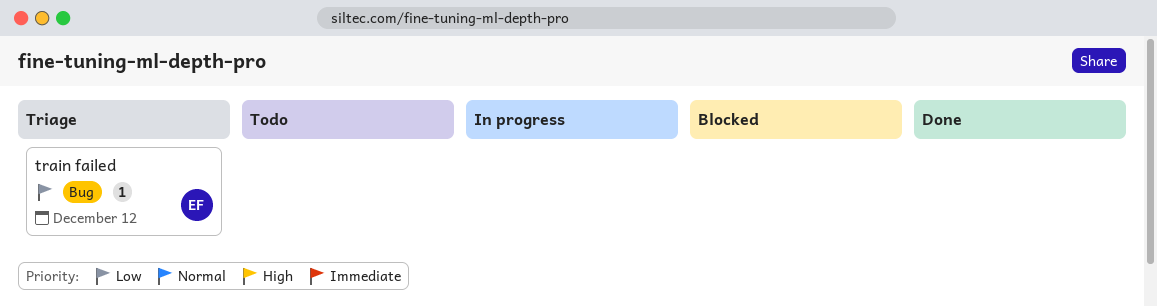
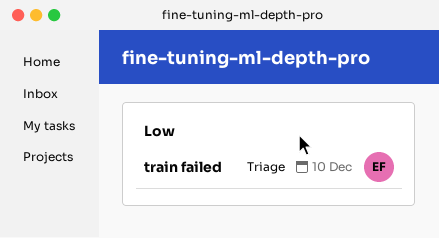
train failed, due: Dec 12 -> Dec 10

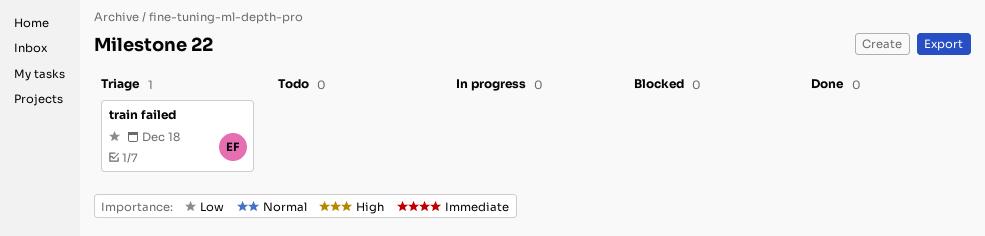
train failed, due: Dec 10 -> Dec 18

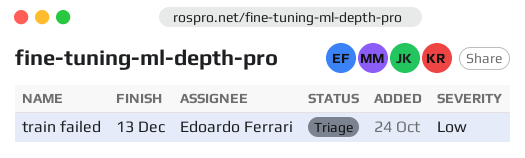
train failed, due: Dec 18 -> Dec 13

